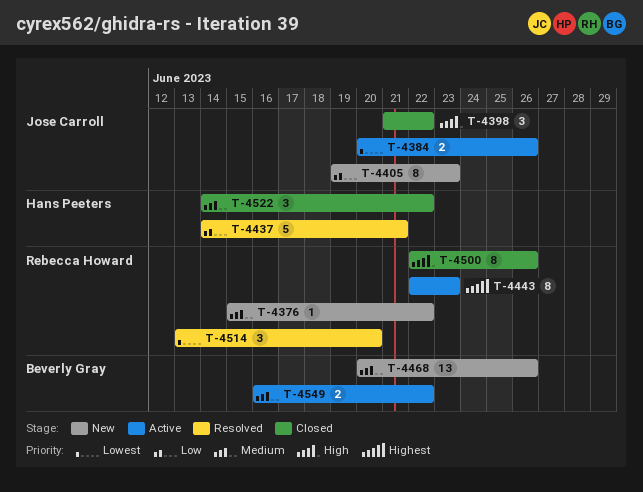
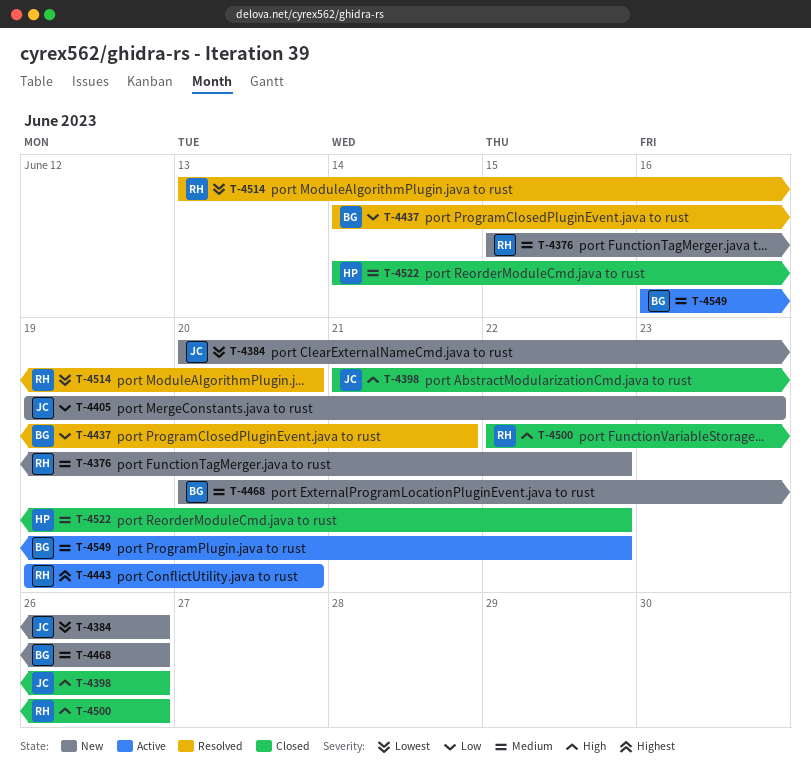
T-4384, status: Active -> New
T-4398, due: Jun 22 -> Jun 26
T-4437, owner: Hans Peeters -> Beverly Gray
T-4443, start: Jun 22 -> Jun 19
T-4443, due: Jun 23 -> Jun 20

